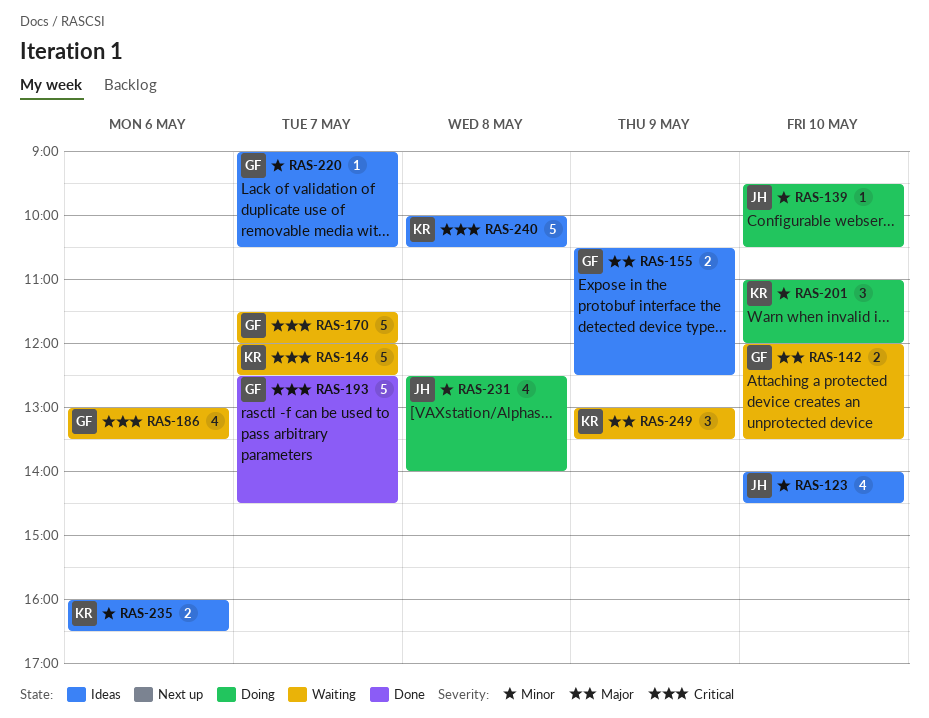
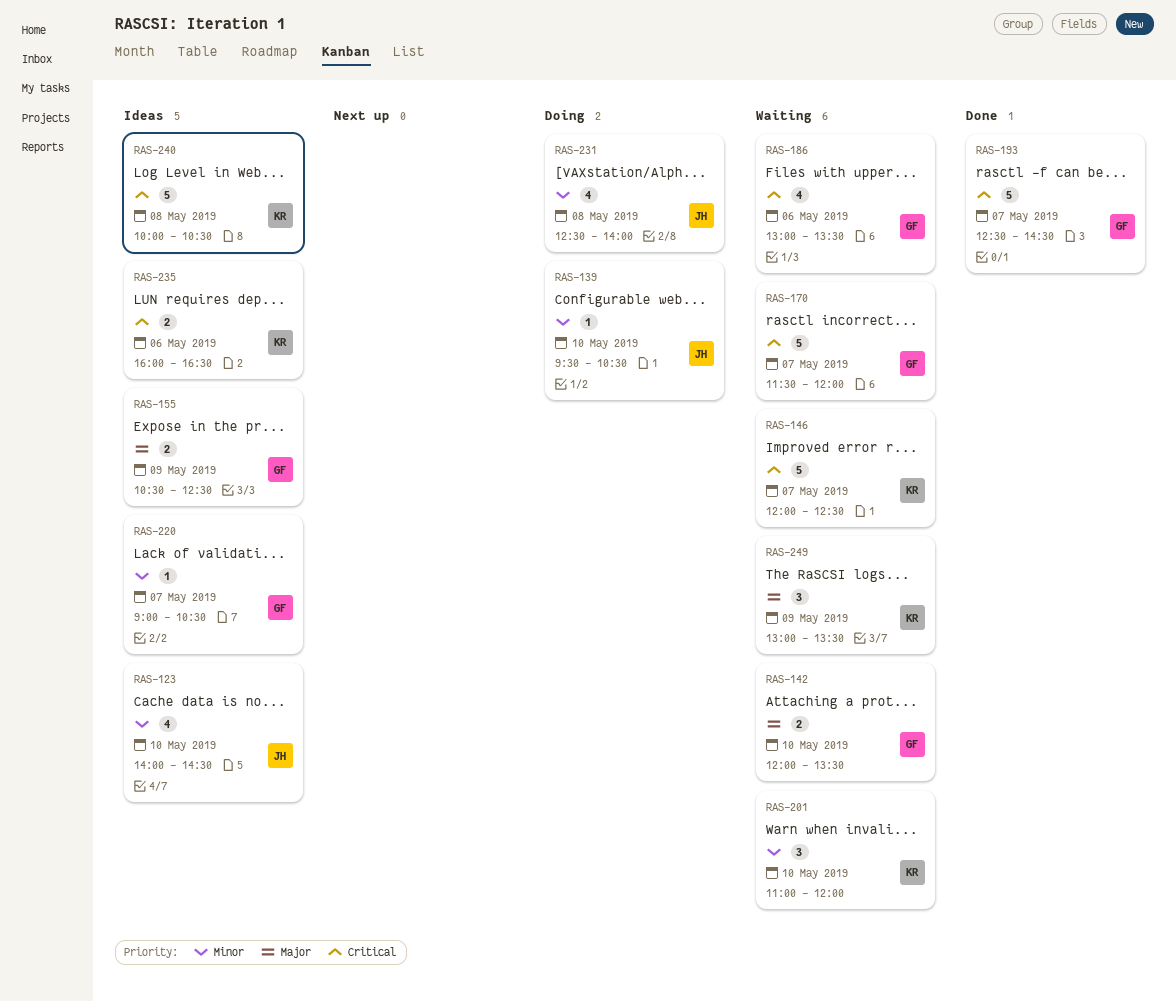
RAS-201, status: Doing -> Waiting
RAS-235, priority: Minor -> Critical

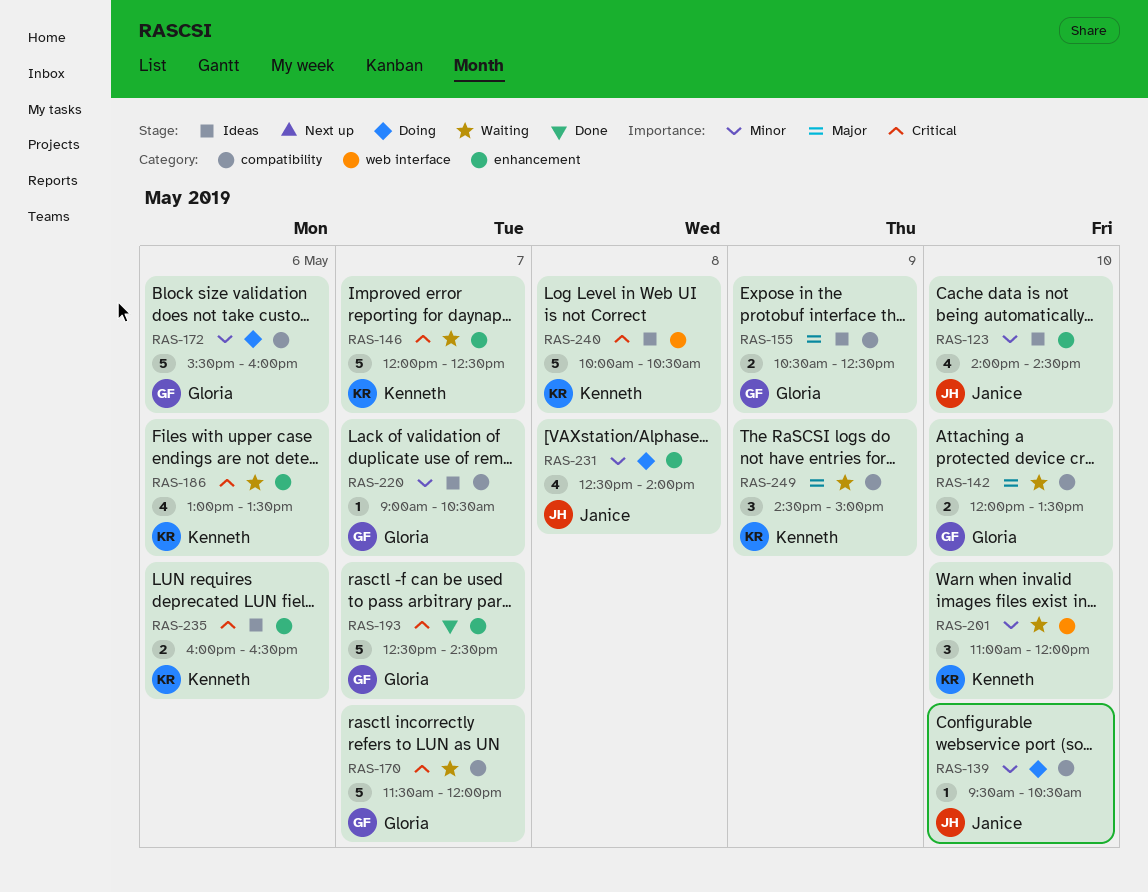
RAS-172: none -> present
RAS-186, owner: Gloria -> Kenneth
RAS-249, begins: 13:00 -> 14:30
RAS-249, ends: 13:30 -> 15:00

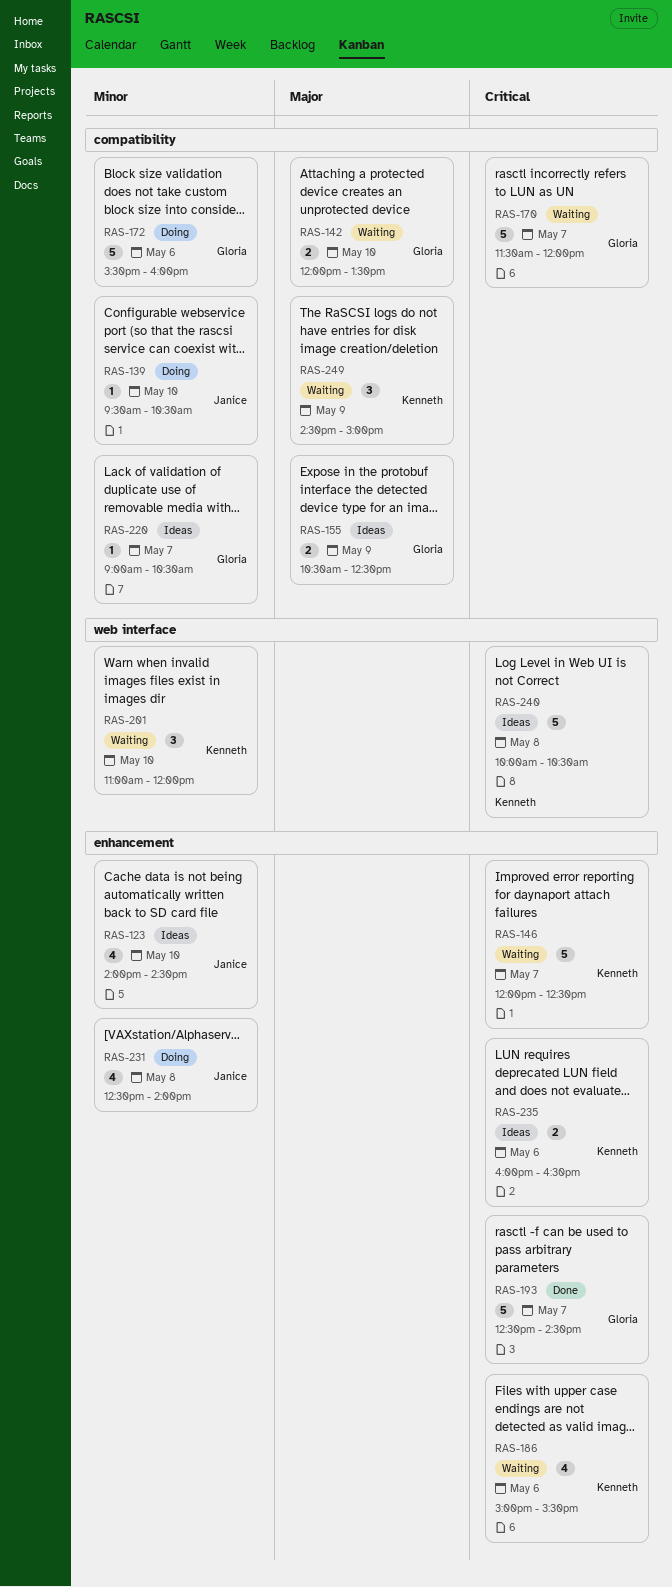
RAS-186, begins: 13:00 -> 15:00
RAS-186, ends: 13:30 -> 15:30

